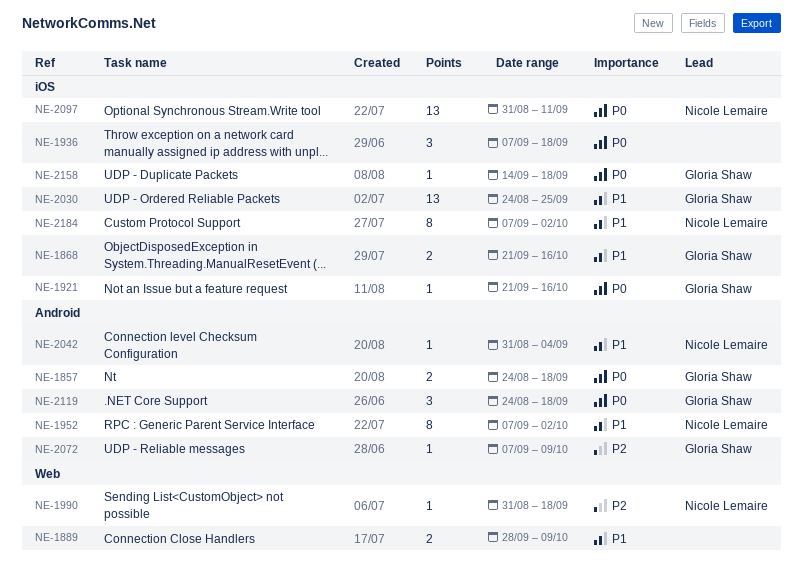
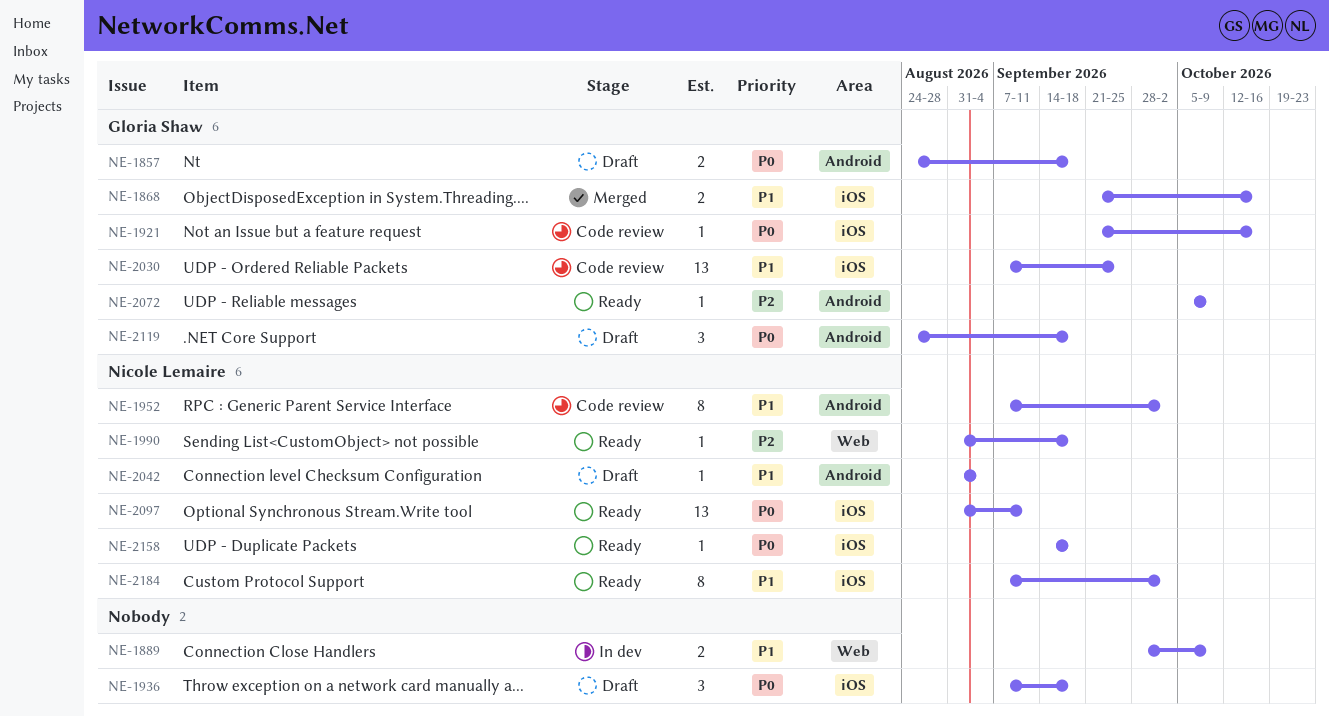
NE-2030, start: Aug 24 -> Sep 7
NE-2072, start: Sep 7 -> Oct 5
NE-2158, owner: Gloria Shaw -> Nicole Lemaire

